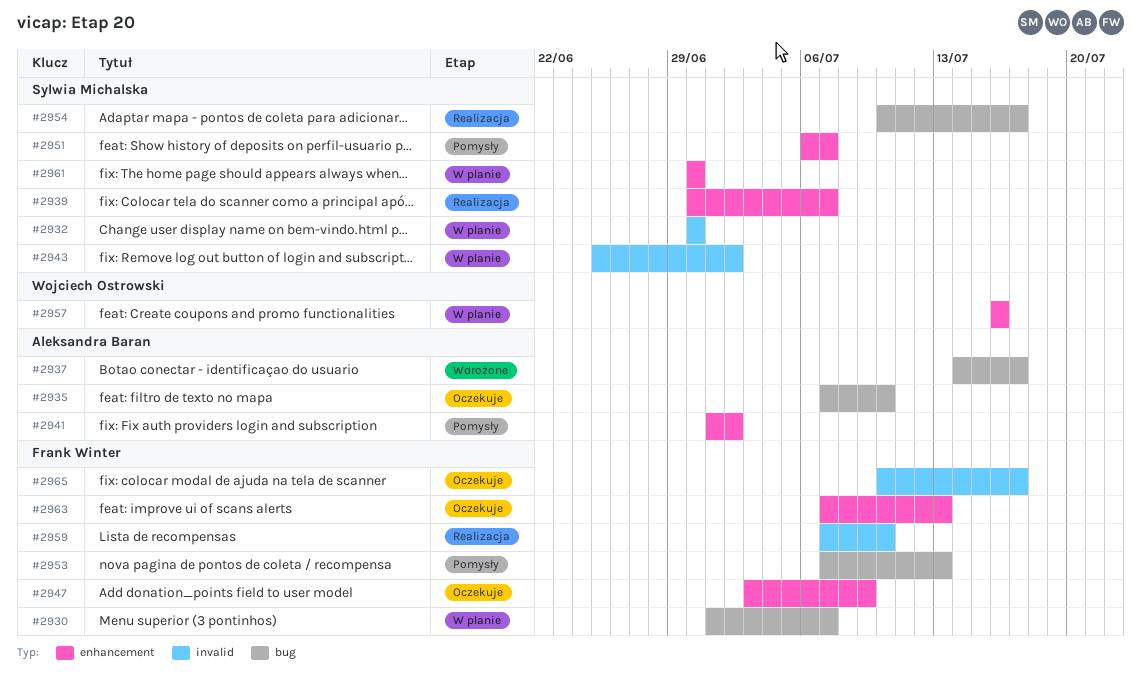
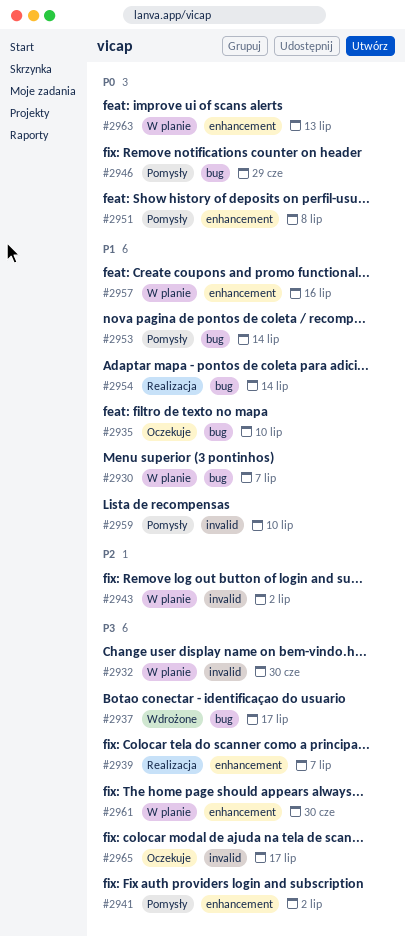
#2946: none -> present
#2947: present -> none
#2951, due: Jul 7 -> Jul 8
#2953, due: Jul 13 -> Jul 14
#2954, due: Jul 17 -> Jul 14
#2959, status: Realizacja -> Pomysły
#2963, status: Oczekuje -> W planie

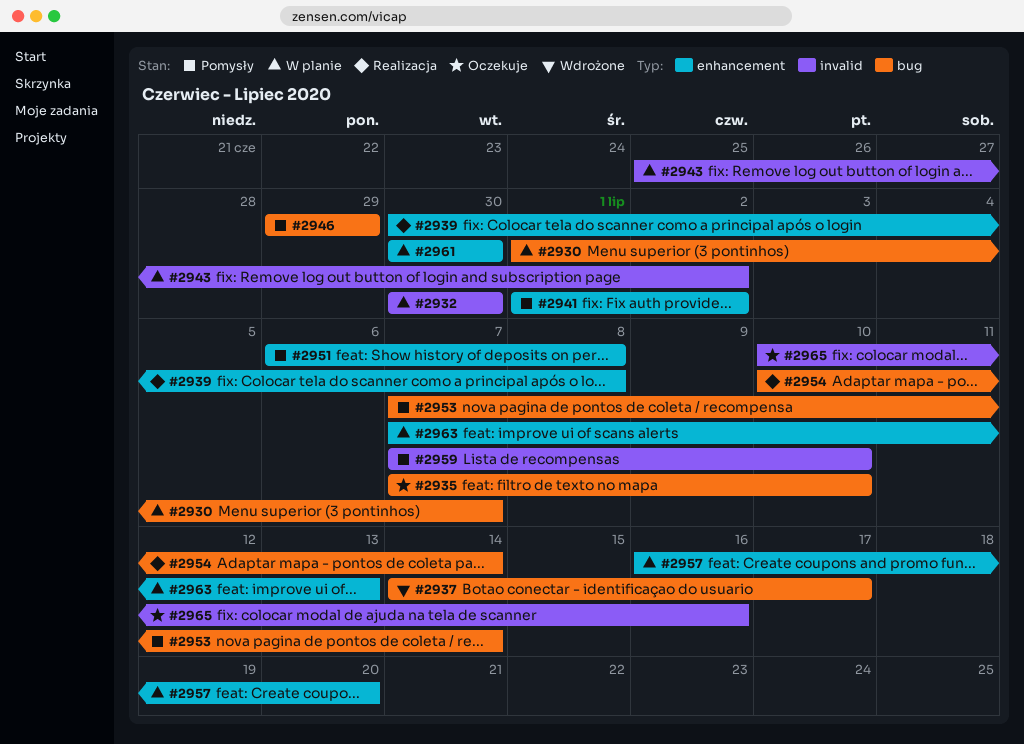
#2939, due: Jul 7 -> Jul 8
#2957, due: Jul 16 -> Jul 20
#2965, due: Jul 17 -> Jul 16

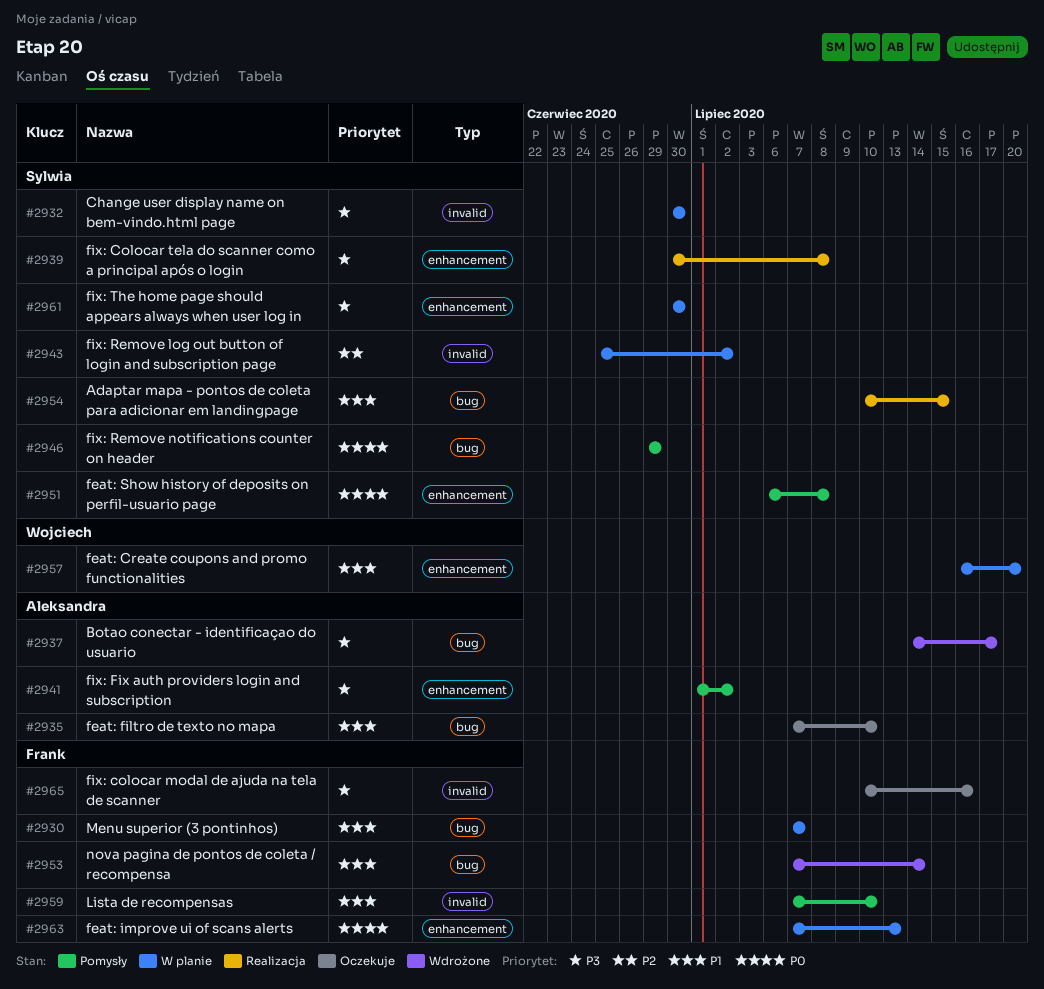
#2930, start: Jul 1 -> Jul 7
#2953, status: Pomysły -> Wdrożone
#2954, due: Jul 14 -> Jul 15

